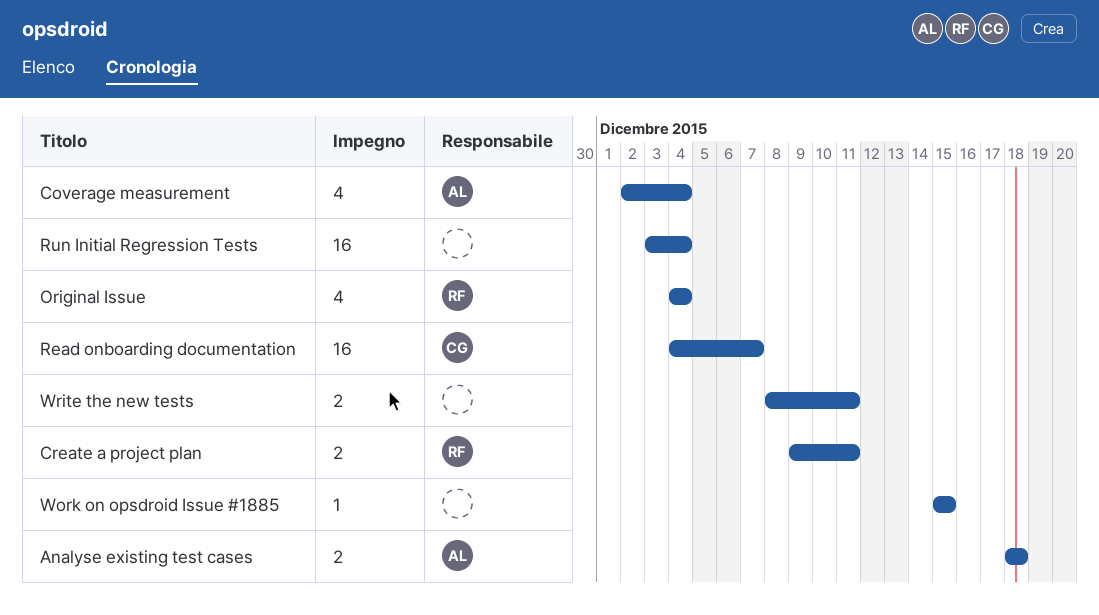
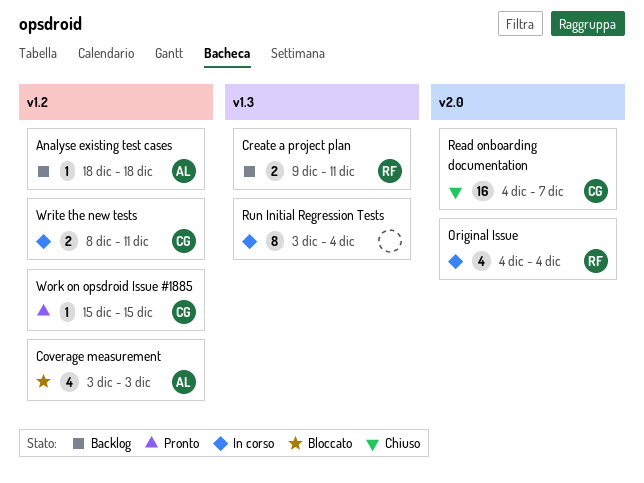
Analyse existing test cases, estimate: 2 -> 1
Coverage measurement, start: Dec 2 -> Dec 3
Coverage measurement, due: Dec 4 -> Dec 3
Run Initial Regression Tests, estimate: 16 -> 8
Work on opsdroid Issue #1885, owner: none -> CG
Write the new tests, owner: none -> CG

